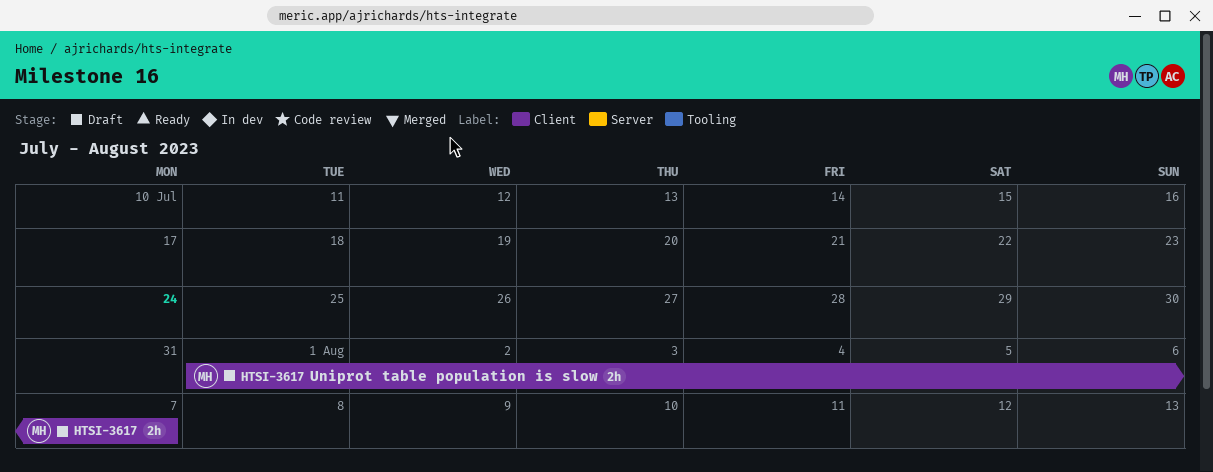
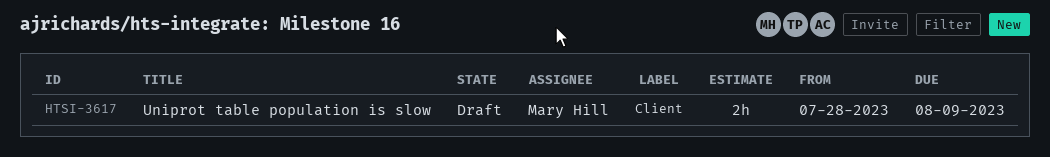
HTSI-3617, start: Aug 1 -> Jul 28
HTSI-3617, due: Aug 7 -> Aug 9

